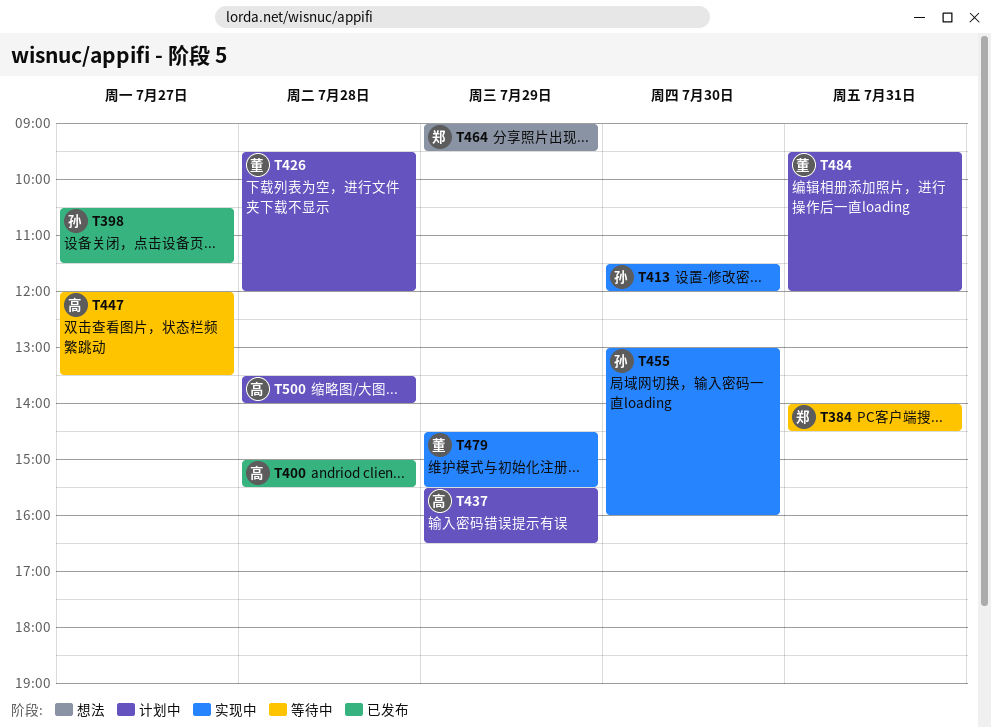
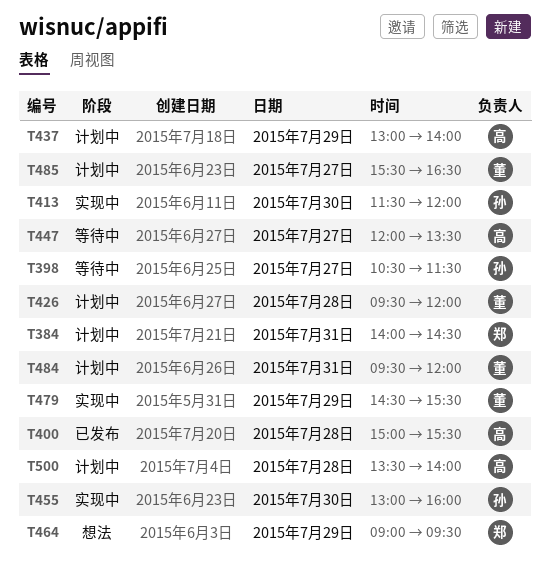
T384, status: 等待中 -> 计划中
T398, status: 已发布 -> 等待中
T437, begins: 15:30 -> 13:00
T437, ends: 16:30 -> 14:00
T485: none -> present

